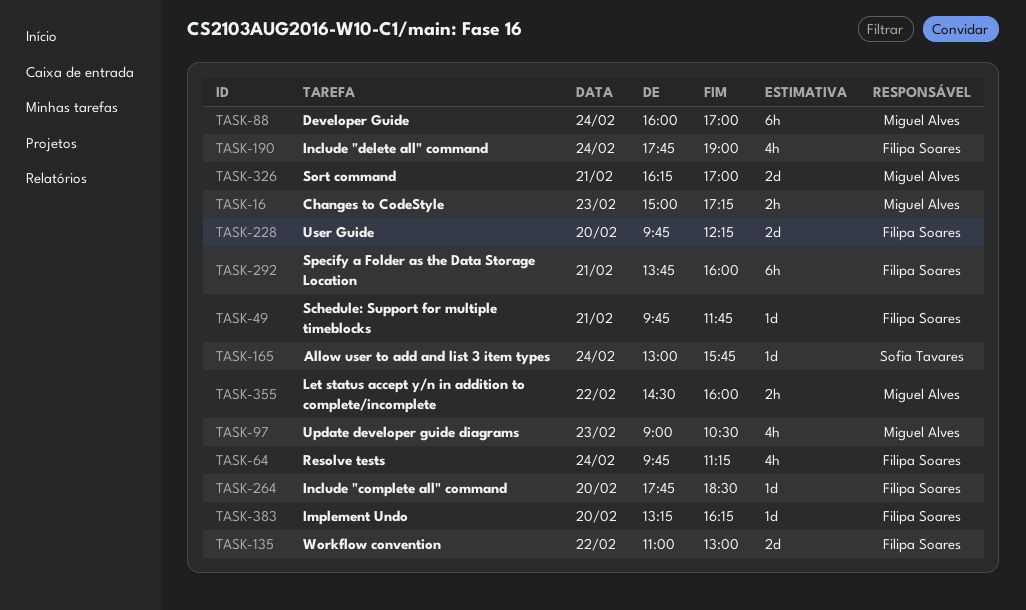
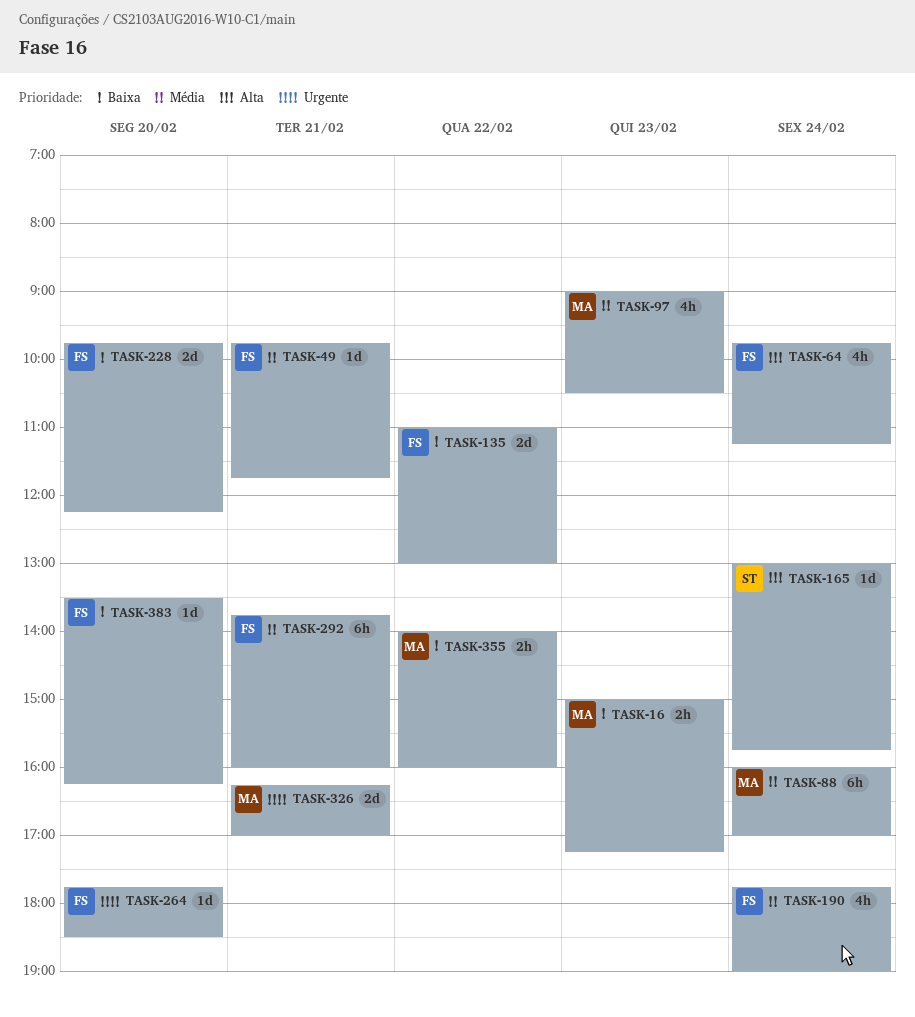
TASK-355, begins: 14:30 -> 14:00
TASK-383, begins: 13:15 -> 13:30

